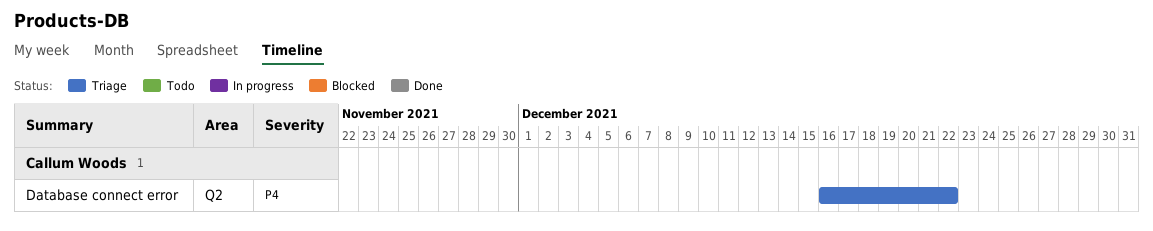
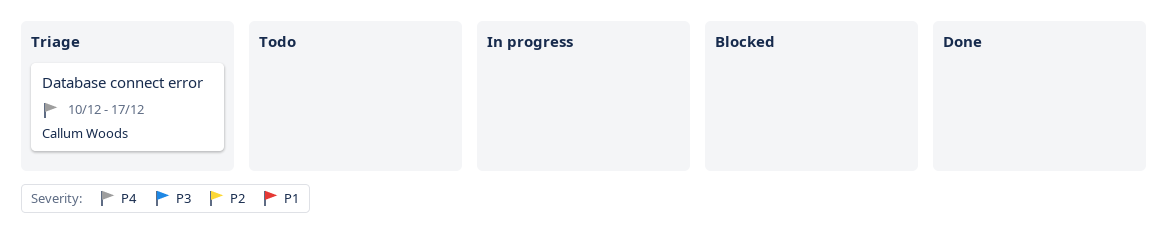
Database connect error, start: Dec 16 -> Dec 10
Database connect error, due: Dec 22 -> Dec 17

